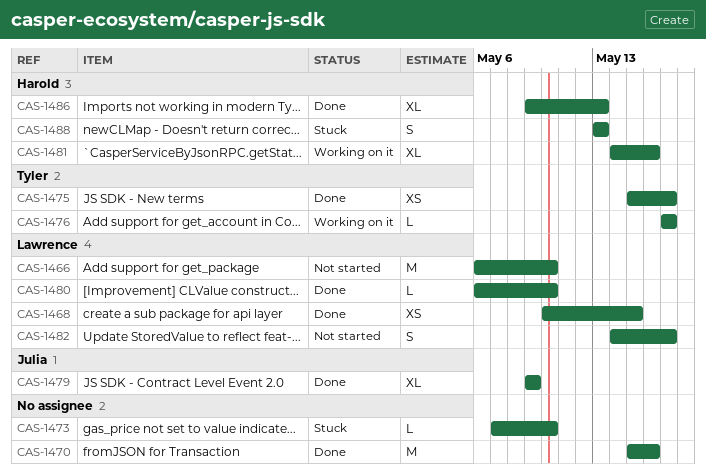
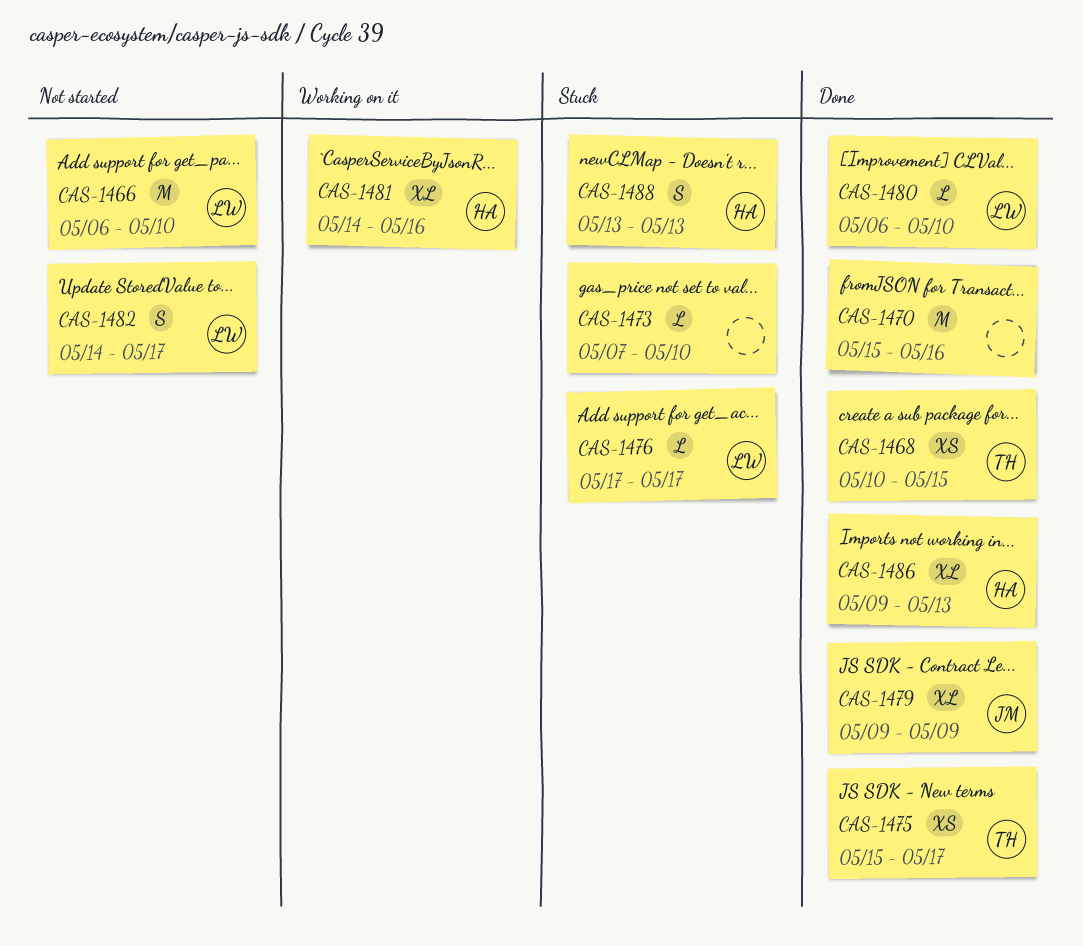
CAS-1468, owner: Lawrence -> Tyler
CAS-1476, status: Working on it -> Stuck
CAS-1476, owner: Tyler -> Lawrence

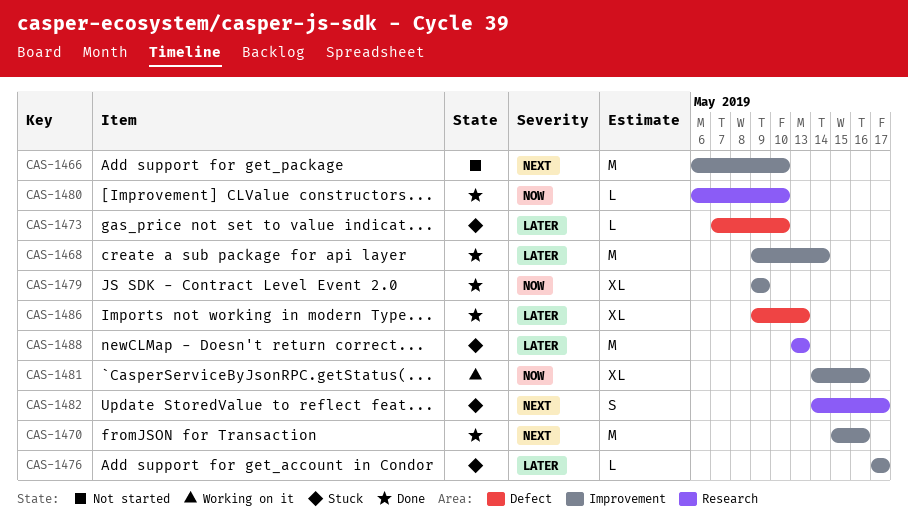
CAS-1468, estimate: XS -> M
CAS-1468, start: May 10 -> May 9
CAS-1468, due: May 15 -> May 14
CAS-1475: present -> none
CAS-1482, status: Not started -> Stuck
CAS-1488, estimate: S -> M

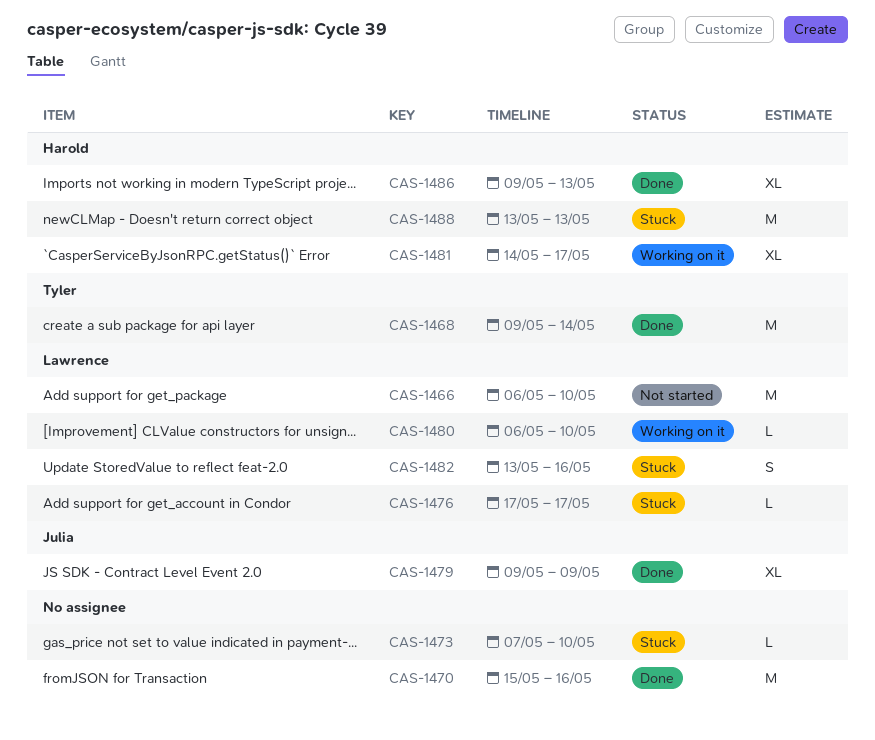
CAS-1480, status: Done -> Working on it
CAS-1481, due: May 16 -> May 17
CAS-1482, start: May 14 -> May 13
CAS-1482, due: May 17 -> May 16

